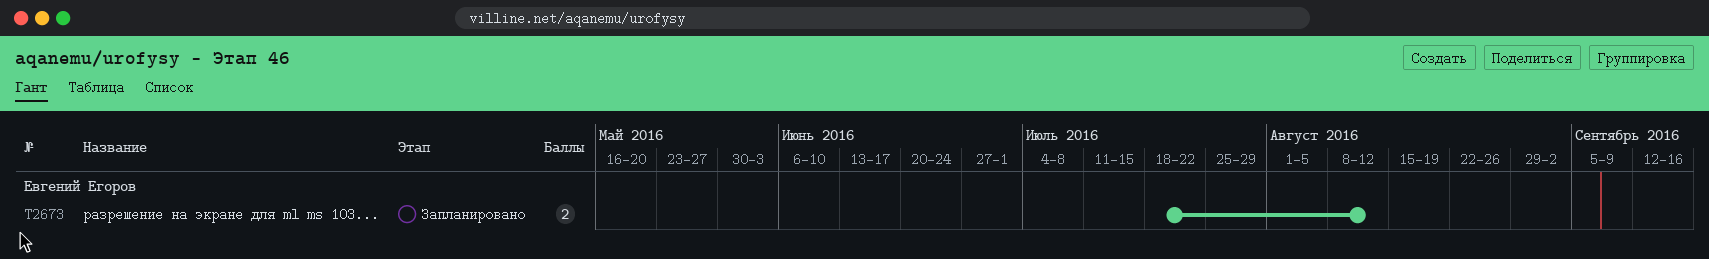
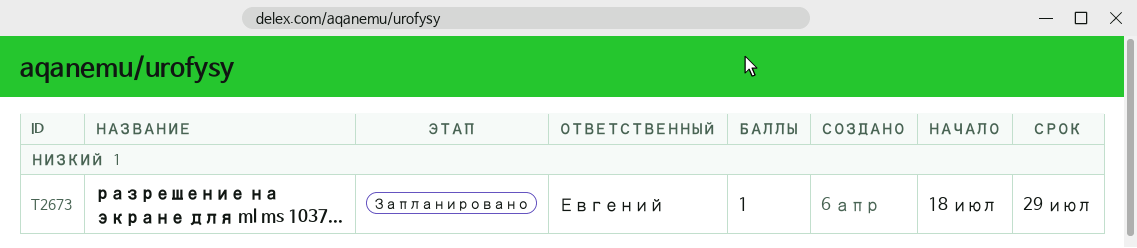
T2673, estimate: 2 -> 1
T2673, due: Aug 12 -> Jul 29

